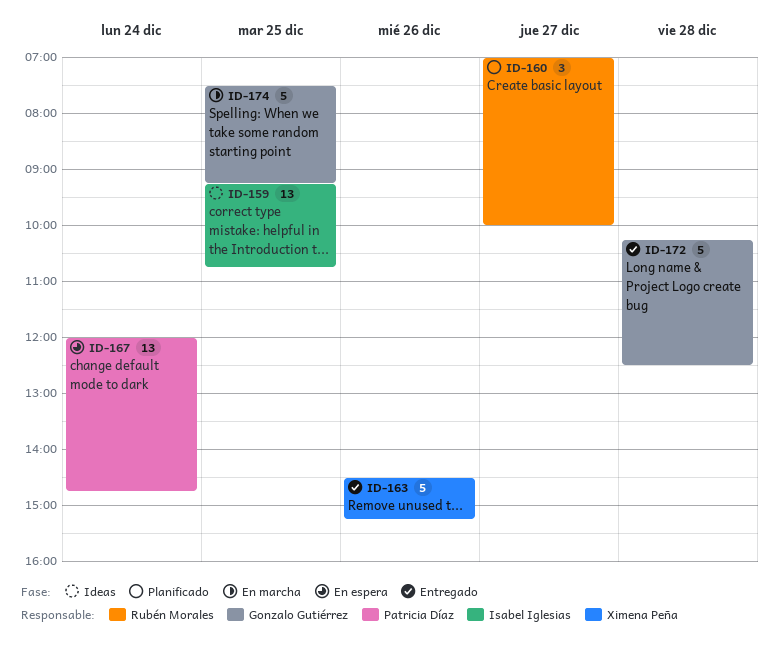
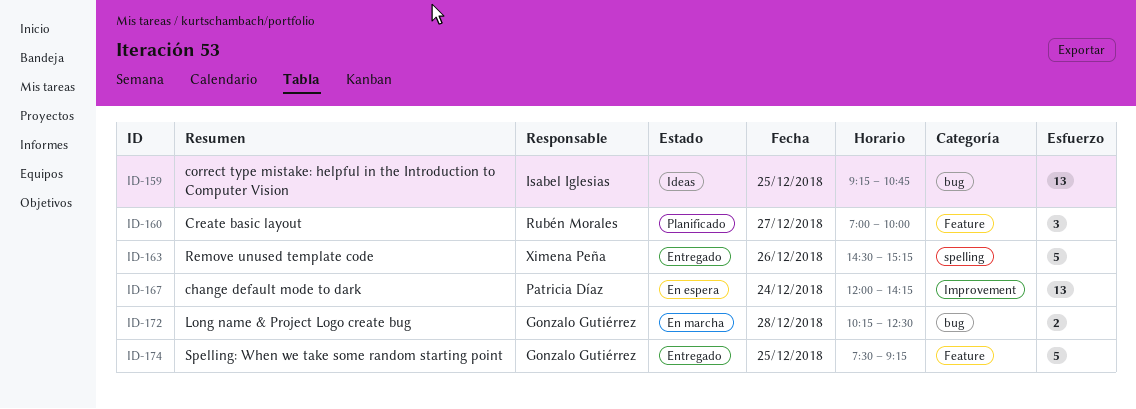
ID-167, ends: 14:45 -> 14:15
ID-172, status: Entregado -> En marcha
ID-172, estimate: 5 -> 2
ID-174, status: En marcha -> Entregado

